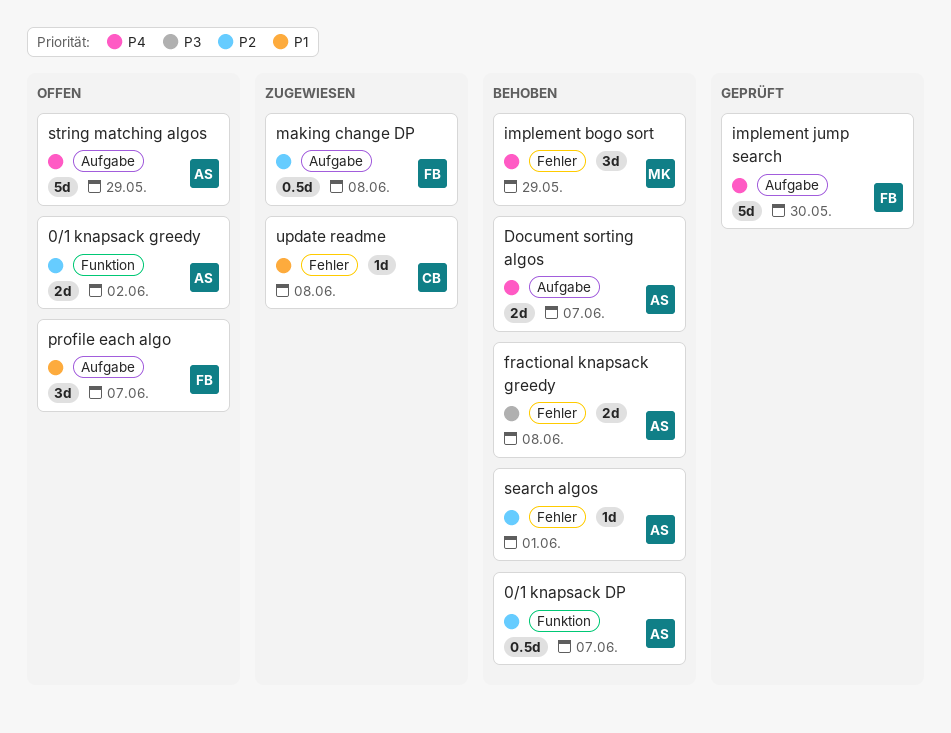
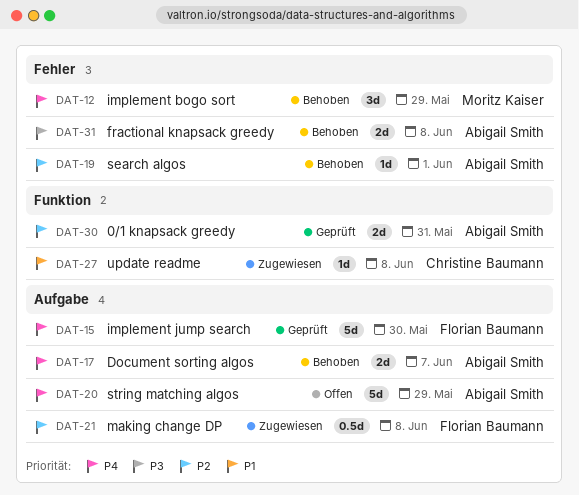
0/1 knapsack DP: present -> none
0/1 knapsack greedy, status: Offen -> Geprüft
0/1 knapsack greedy, due: Jun 2 -> May 31
profile each algo: present -> none
update readme, label: Fehler -> Funktion

